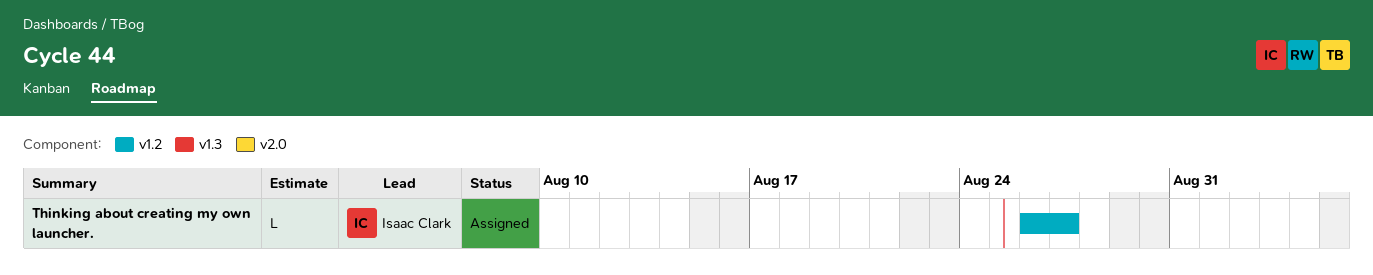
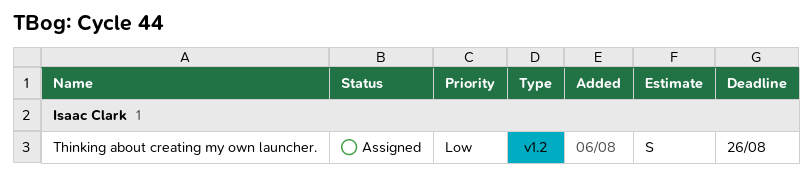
Thinking about creating my own launcher., estimate: L -> S
Thinking about creating my own launcher., due: Aug 27 -> Aug 26

